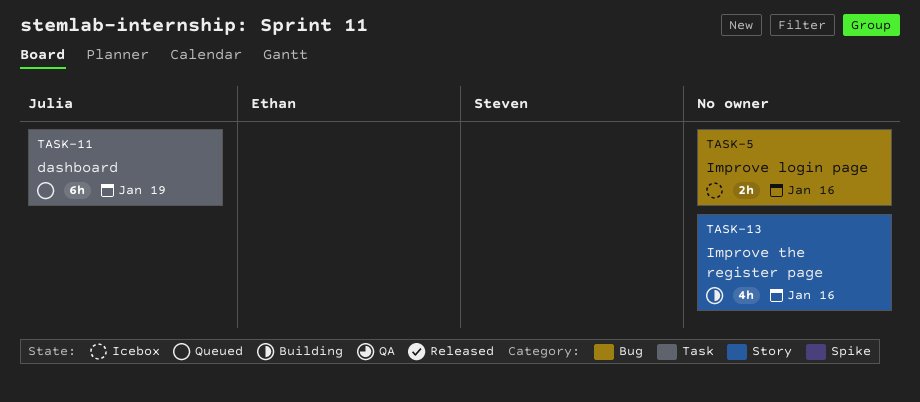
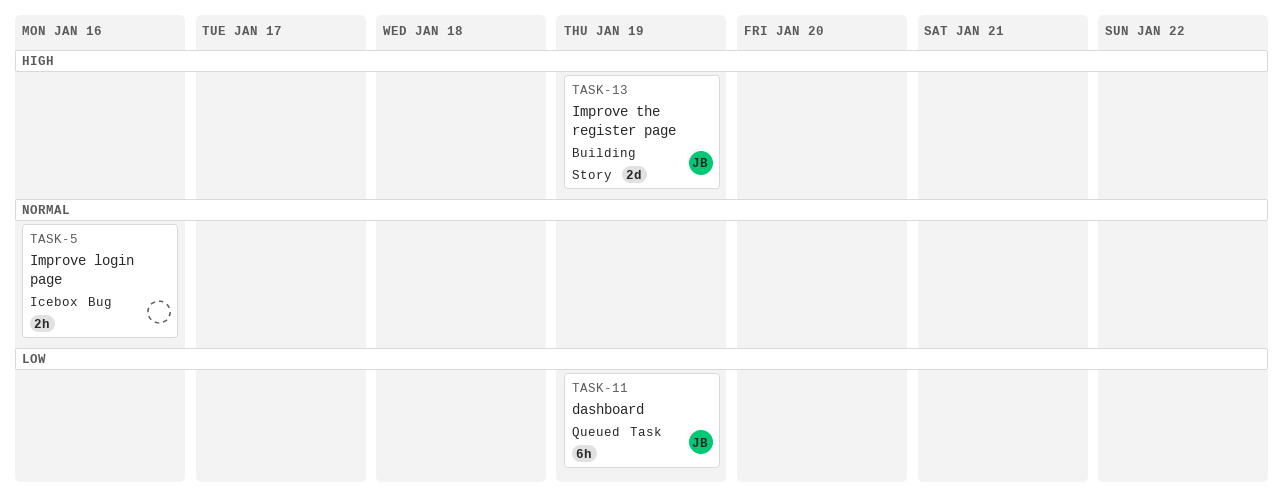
TASK-13, owner: none -> Julia
TASK-13, estimate: 4h -> 2d
TASK-13, due: Jan 16 -> Jan 19

